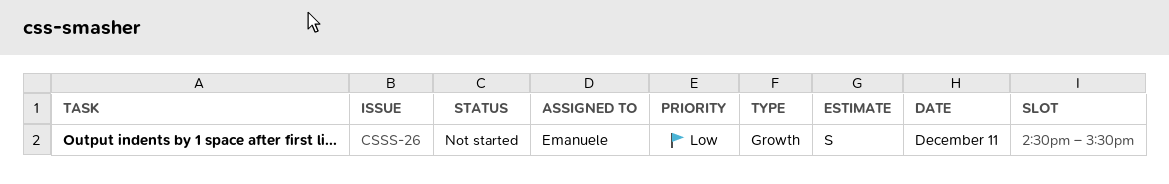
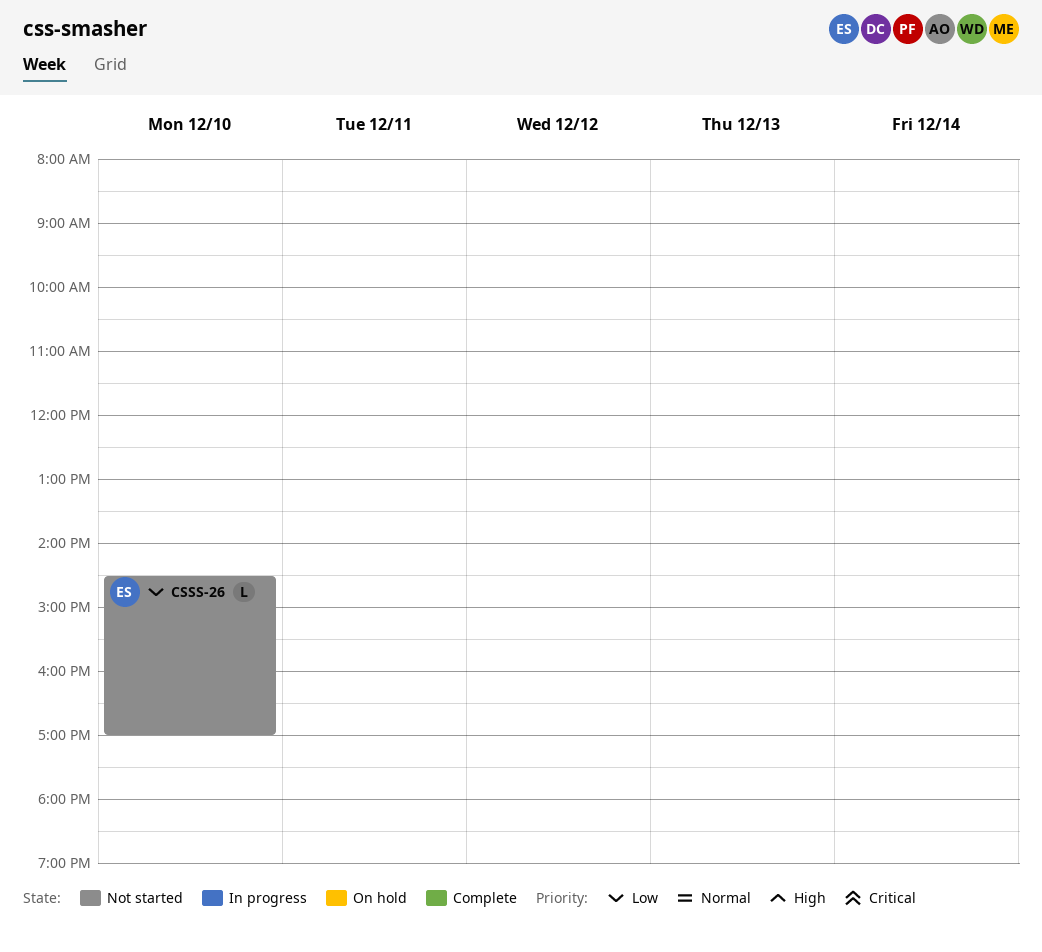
CSSS-26, estimate: S -> L
CSSS-26, day: Dec 11 -> Dec 10
CSSS-26, ends: 15:30 -> 17:00

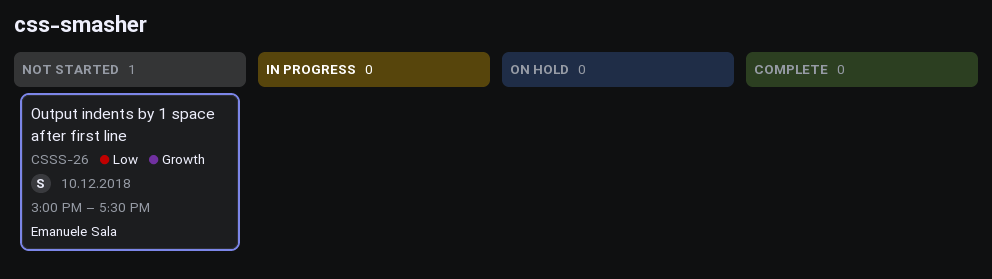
CSSS-26, estimate: L -> S
CSSS-26, begins: 14:30 -> 15:00
CSSS-26, ends: 17:00 -> 17:30

